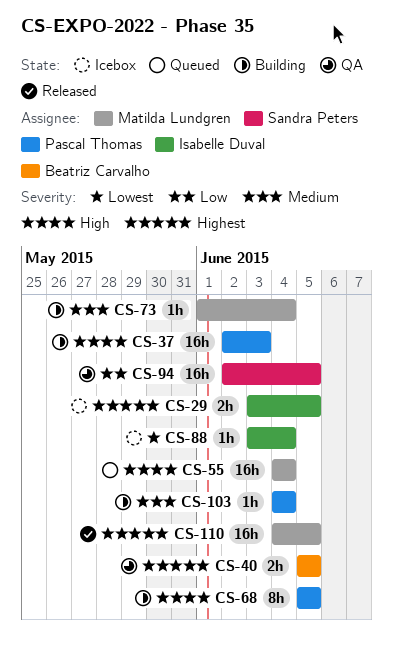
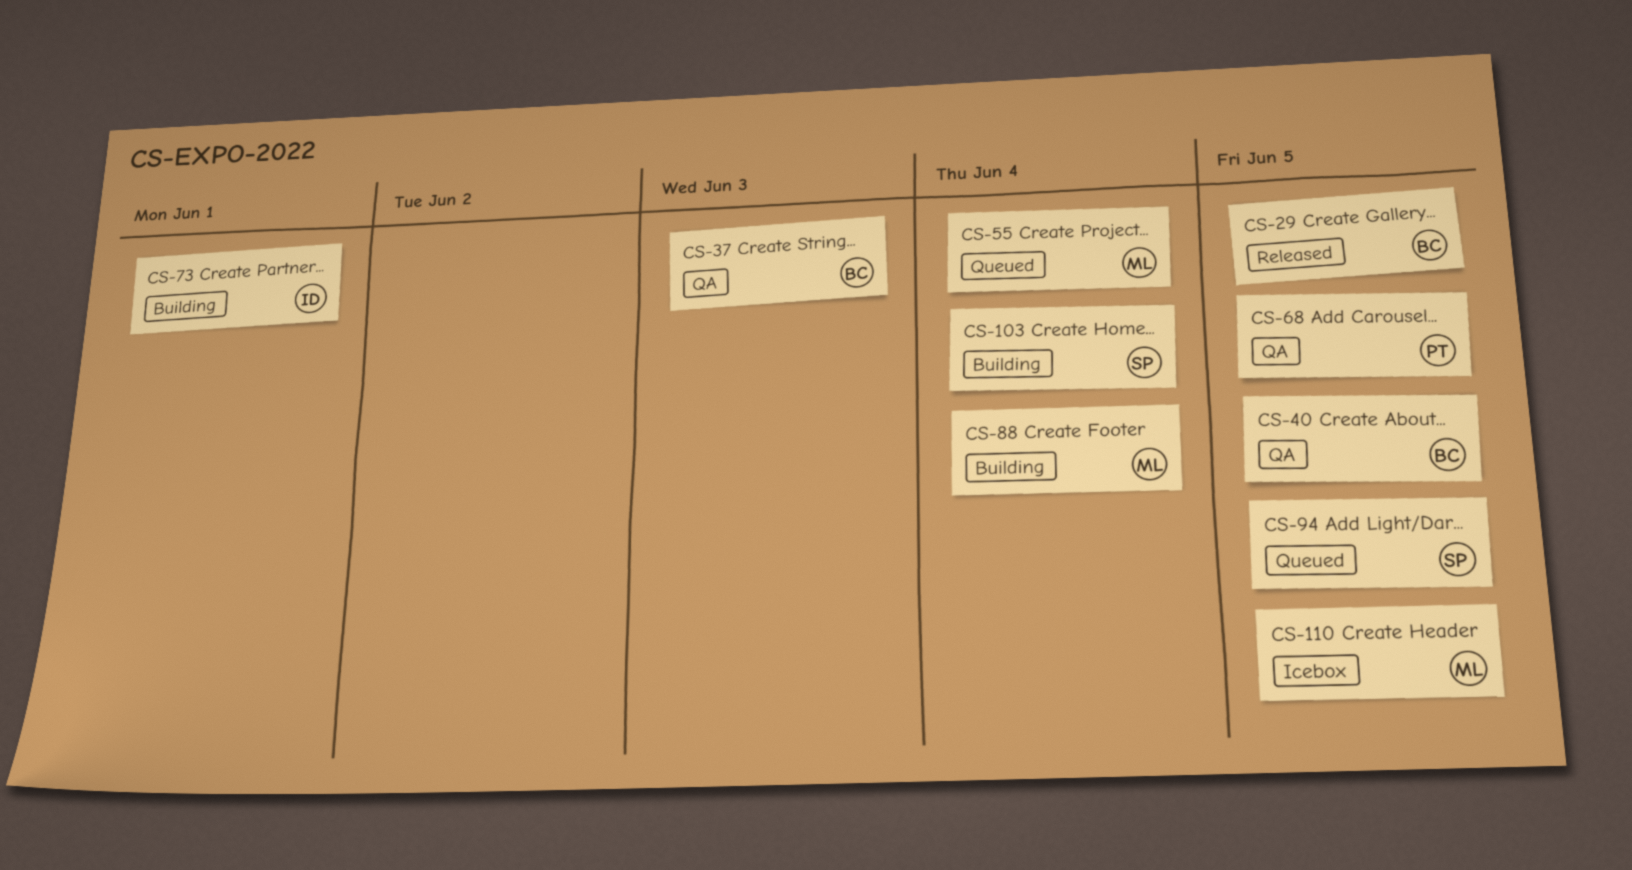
CS-29, status: Icebox -> Released
CS-29, owner: Isabelle Duval -> Beatriz Carvalho
CS-37, status: Building -> QA
CS-37, owner: Pascal Thomas -> Beatriz Carvalho
CS-68, status: Building -> QA
CS-73, owner: Matilda Lundgren -> Isabelle Duval
CS-73, due: Jun 4 -> Jun 1
CS-88, status: Icebox -> Building
CS-88, owner: Isabelle Duval -> Matilda Lundgren
CS-94, status: QA -> Queued
CS-103, owner: Pascal Thomas -> Sandra Peters
CS-110, status: Released -> Icebox

